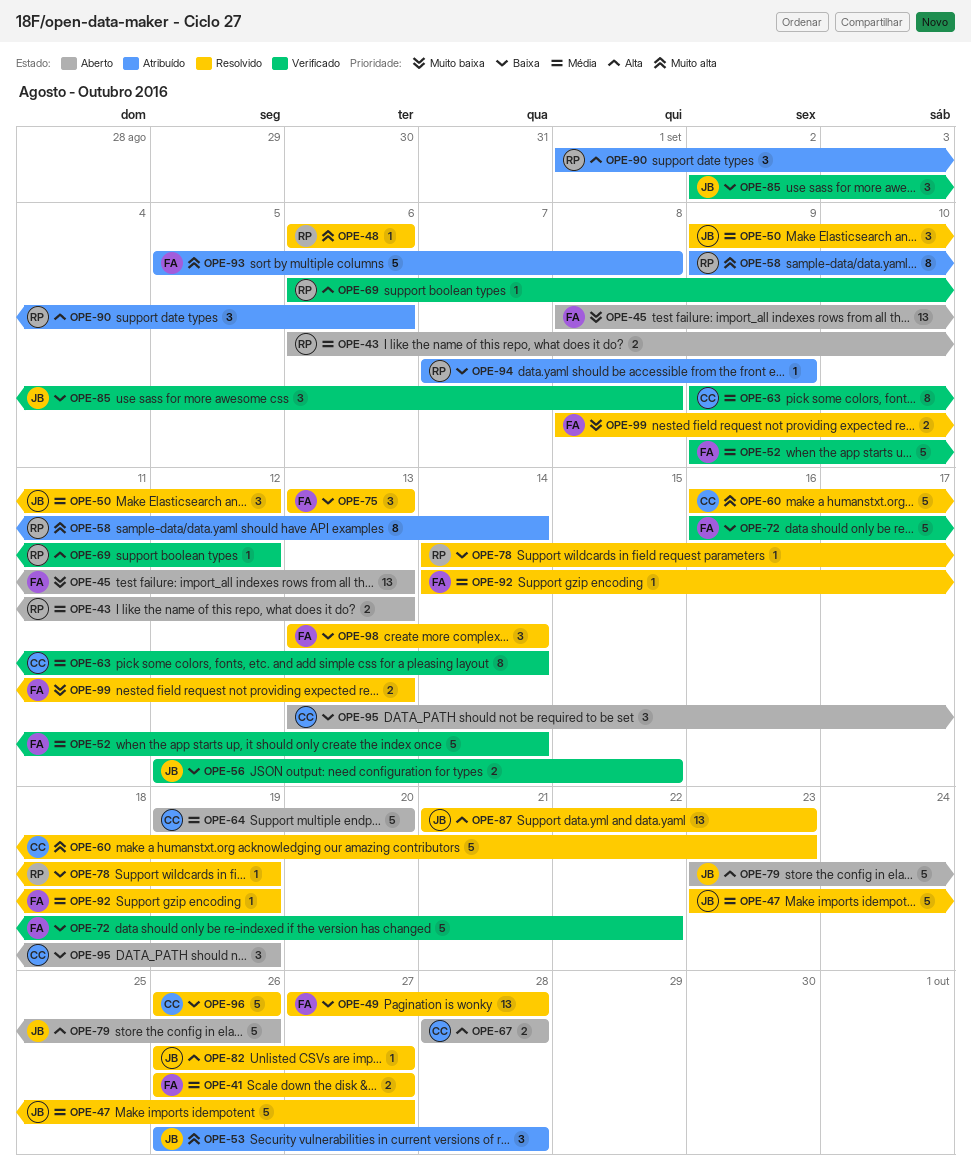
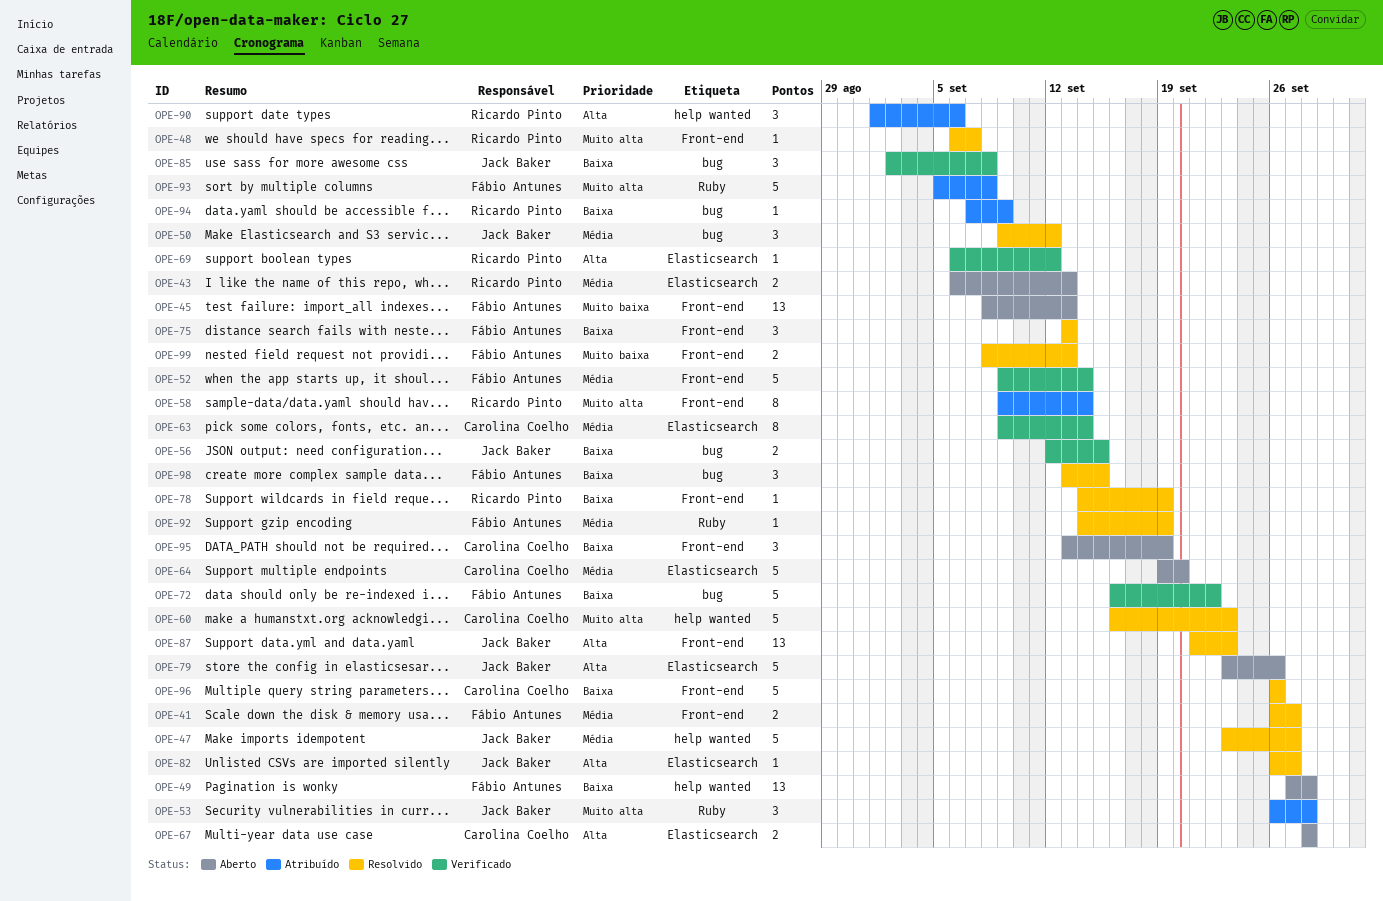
OPE-48, due: Sep 6 -> Sep 7
OPE-49, status: Resolvido -> Aberto
OPE-98, due: Sep 14 -> Sep 15

